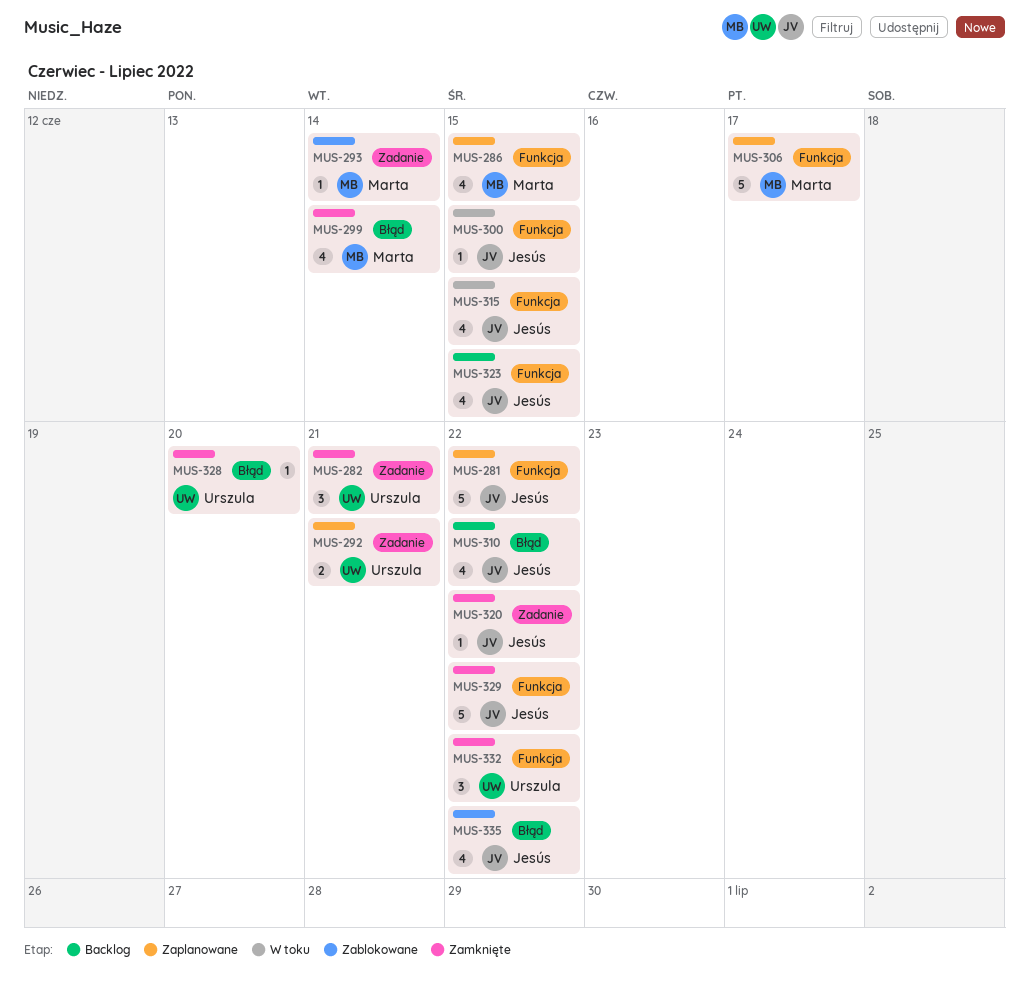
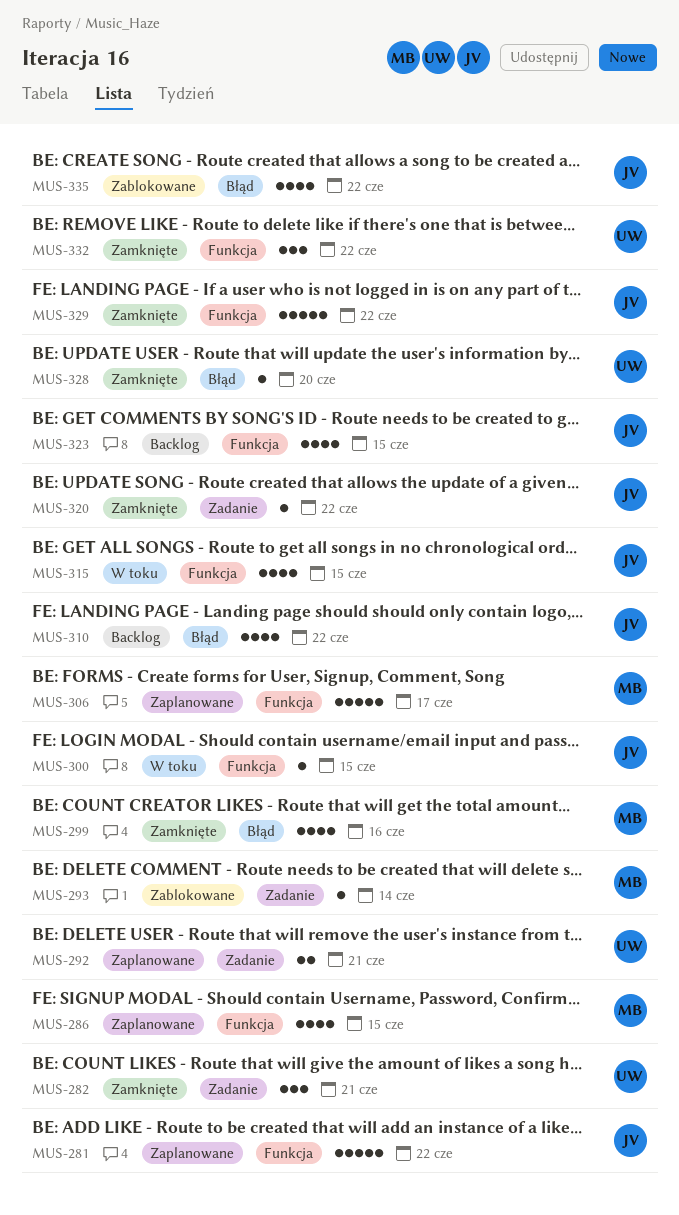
MUS-299, due: Jun 14 -> Jun 16

